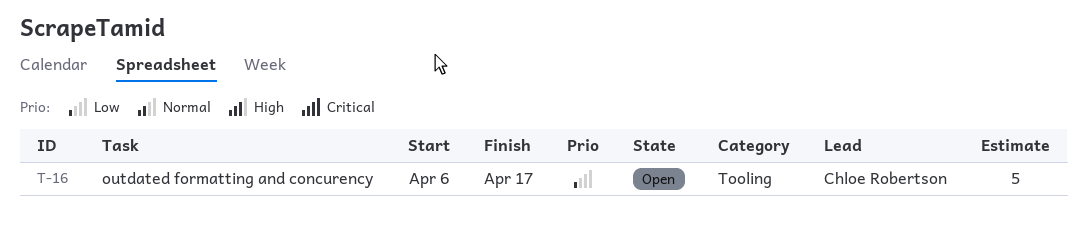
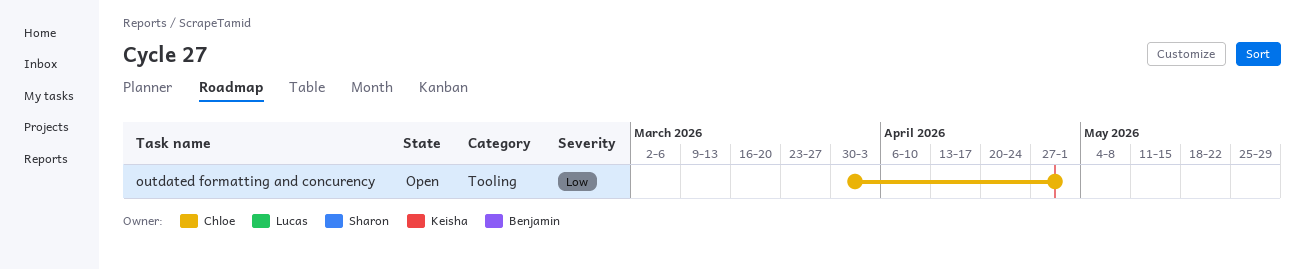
outdated formatting and concurency, start: Apr 6 -> Mar 30
outdated formatting and concurency, due: Apr 17 -> May 1

